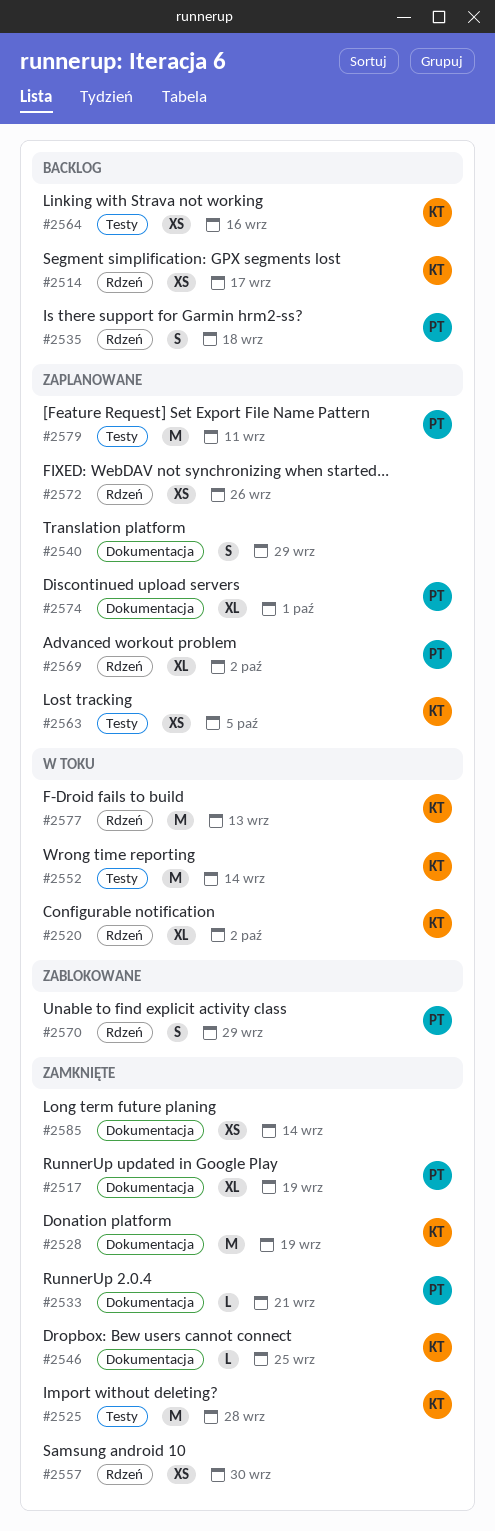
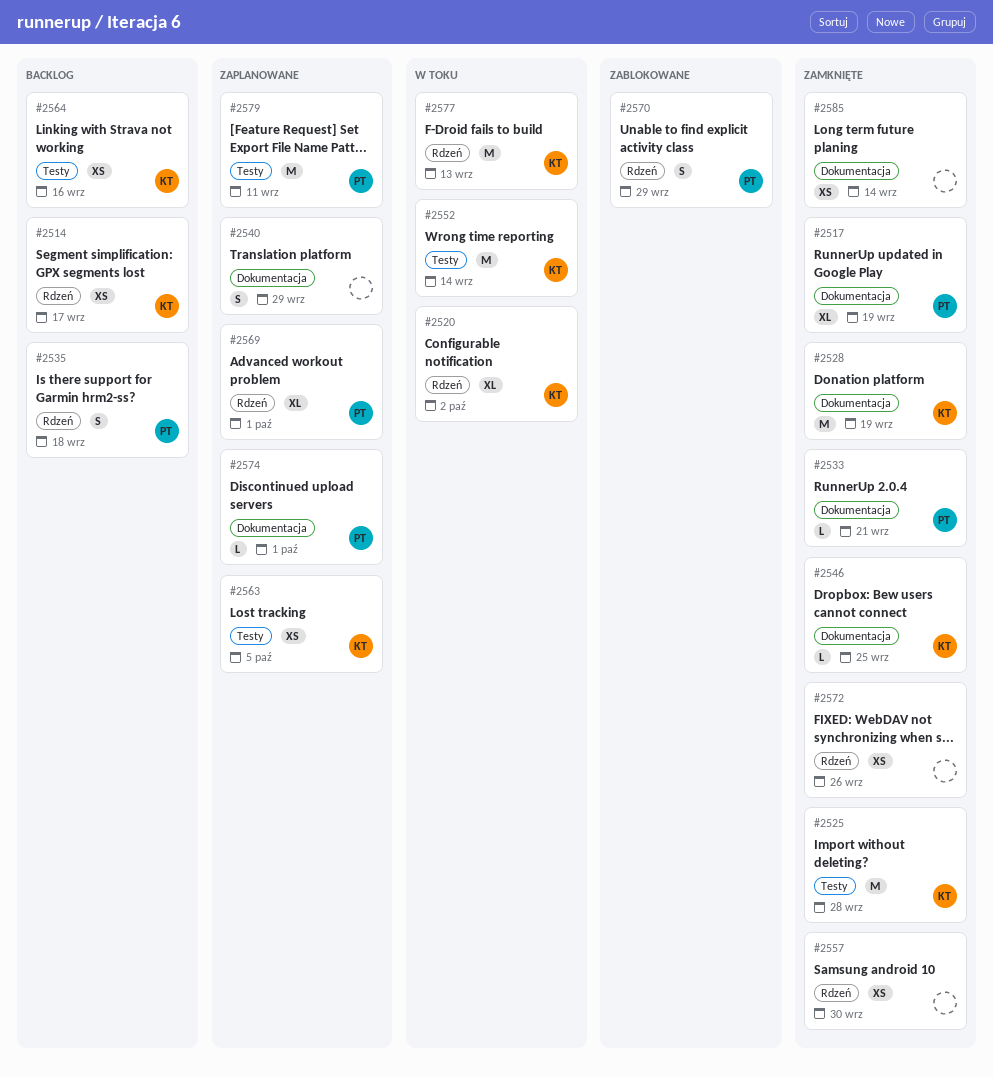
#2569, due: Oct 2 -> Oct 1
#2572, status: Zaplanowane -> Zamknięte
#2574, estimate: XL -> L

